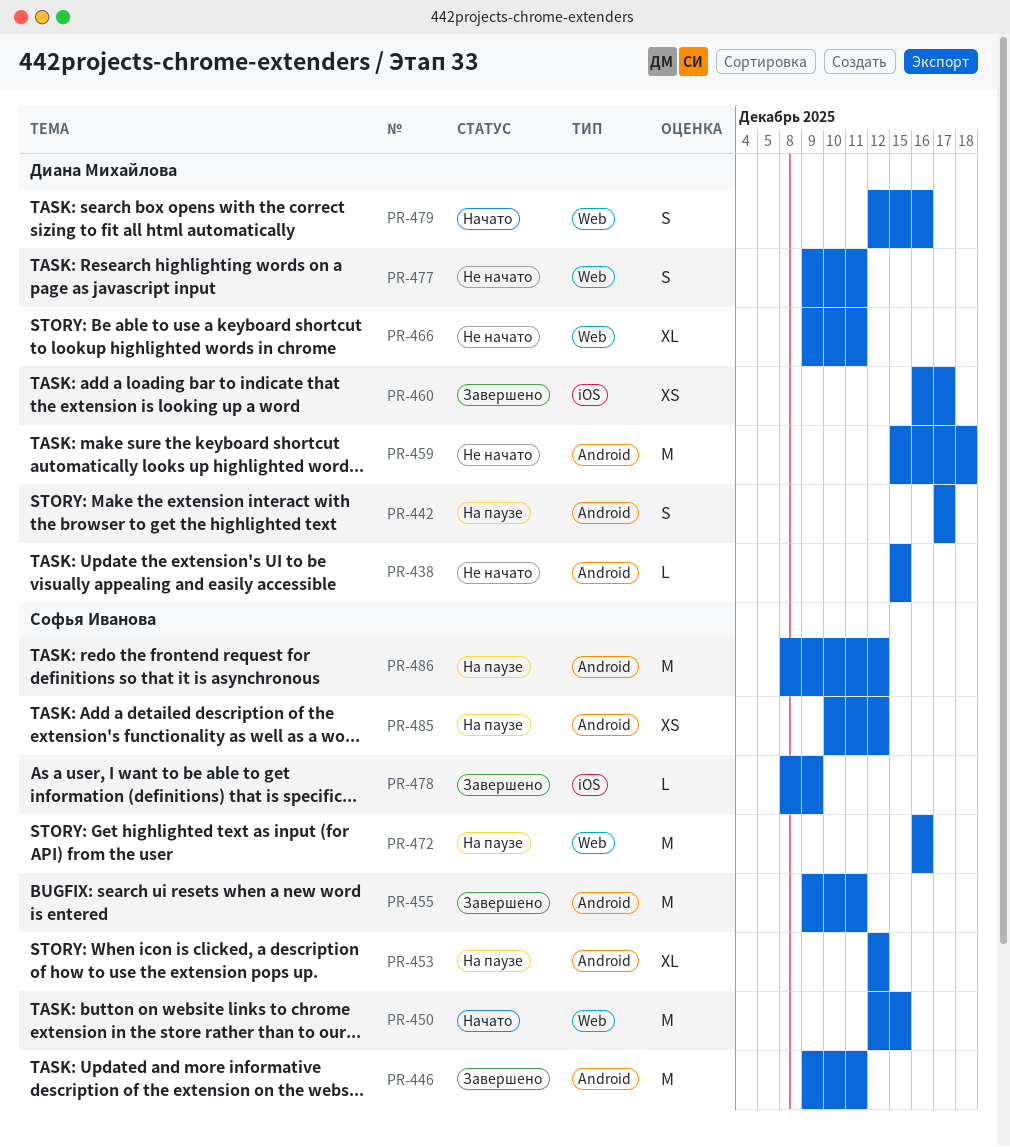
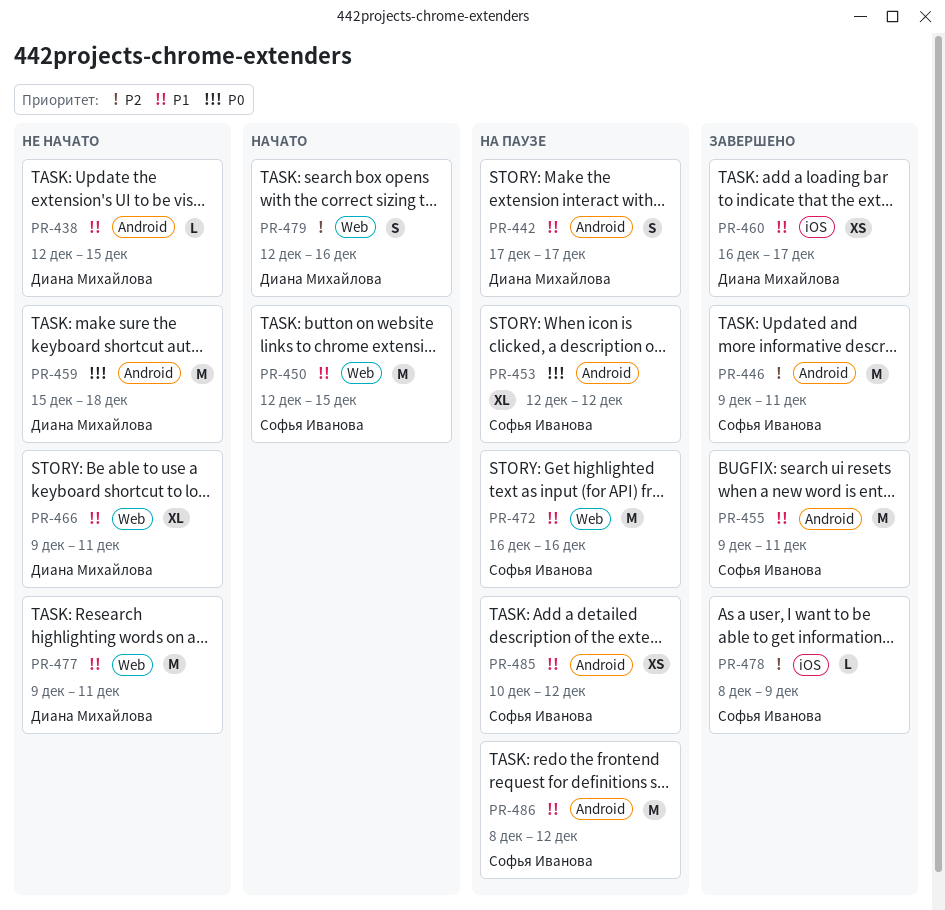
PR-438, start: Dec 15 -> Dec 12
PR-477, estimate: S -> M

